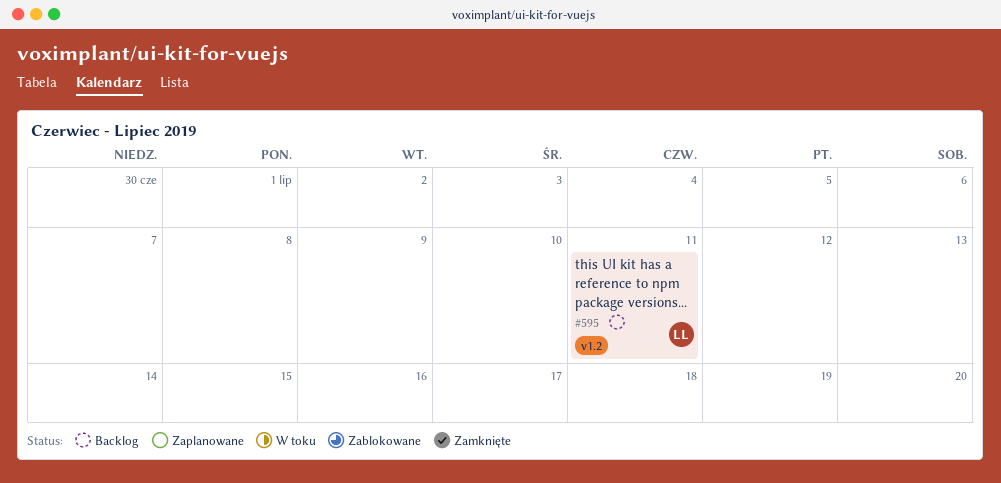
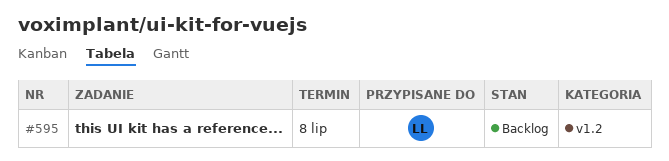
#595, due: Jul 11 -> Jul 8

